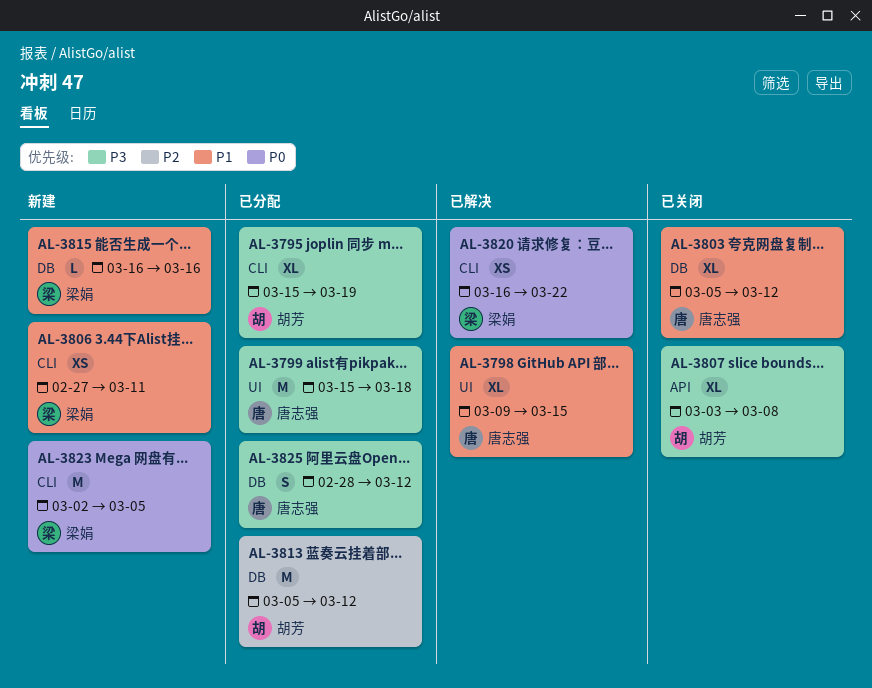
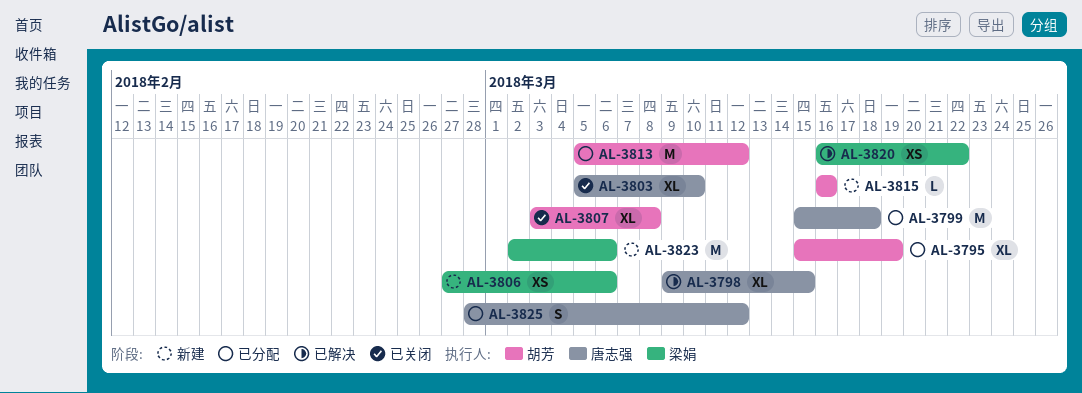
AL-3803, due: Mar 12 -> Mar 10
AL-3806, due: Mar 11 -> Mar 6
AL-3815, owner: 梁娟 -> 胡芳
AL-3823, due: Mar 5 -> Mar 6

